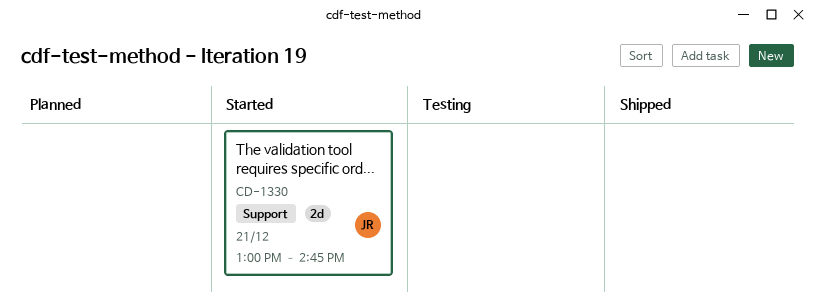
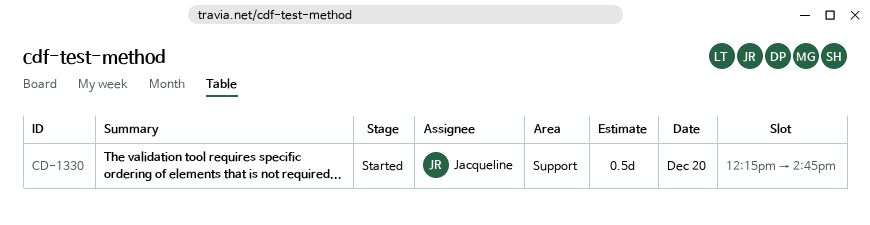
CD-1330, estimate: 2d -> 0.5d
CD-1330, day: Dec 21 -> Dec 20
CD-1330, begins: 13:00 -> 12:15

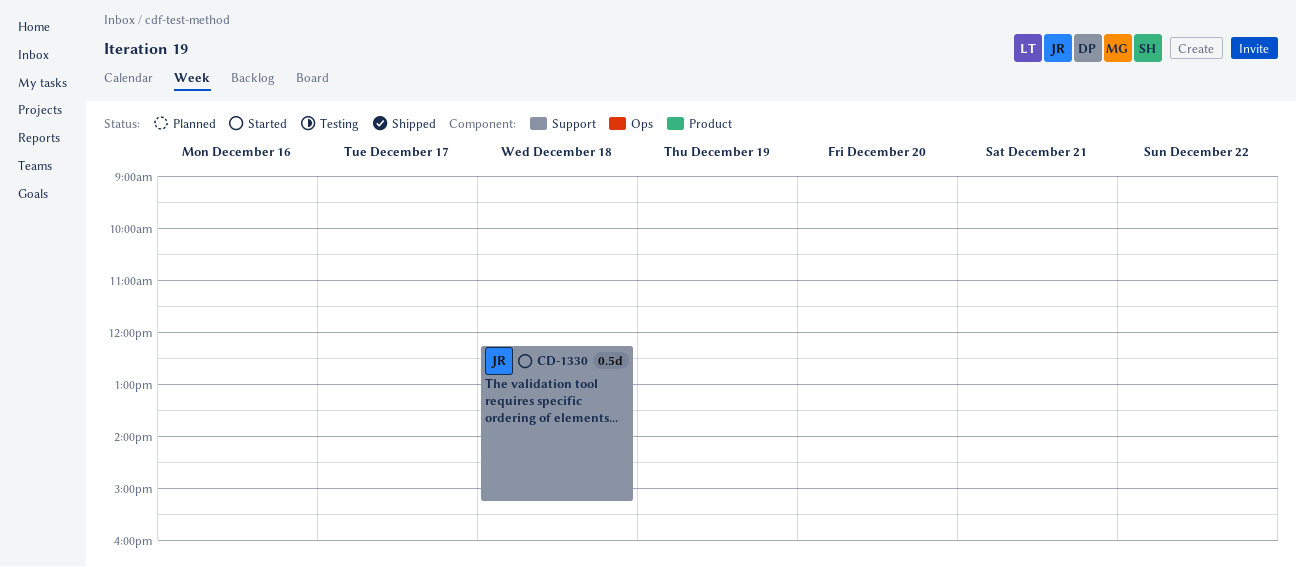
CD-1330, day: Dec 20 -> Dec 18
CD-1330, ends: 14:45 -> 15:15

